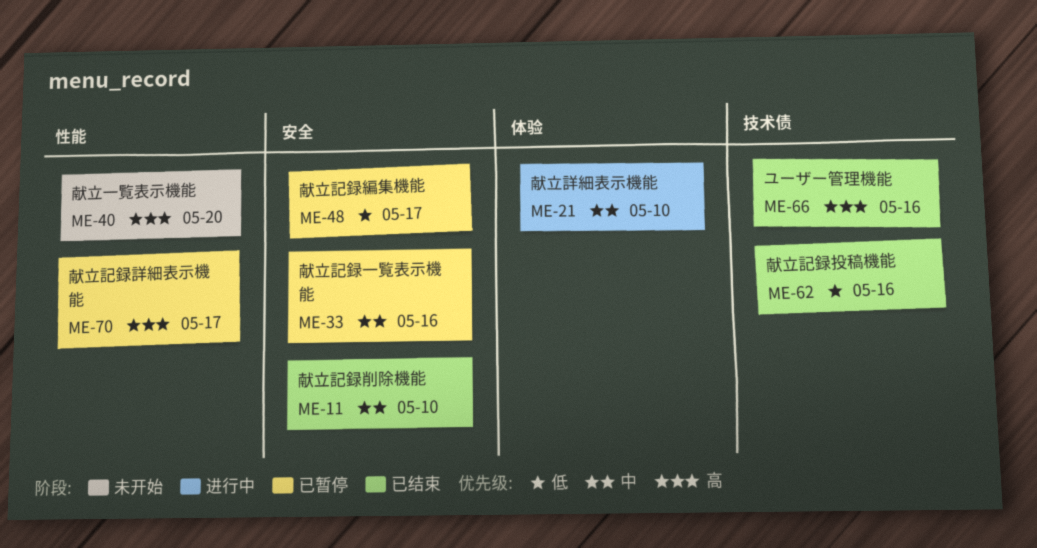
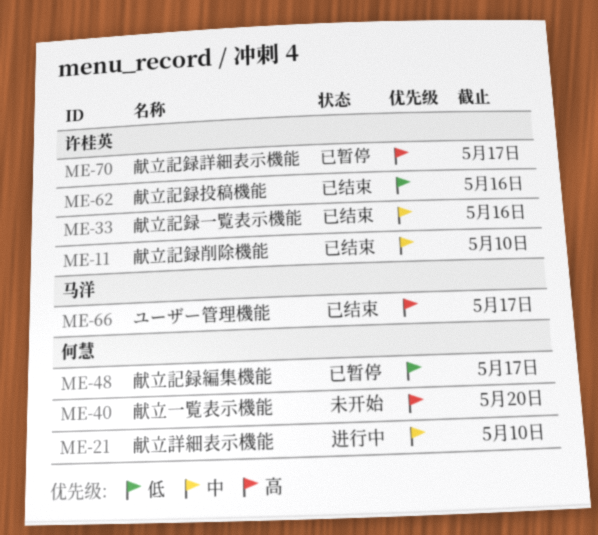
ME-33, status: 已暂停 -> 已结束
ME-66, due: May 16 -> May 17

